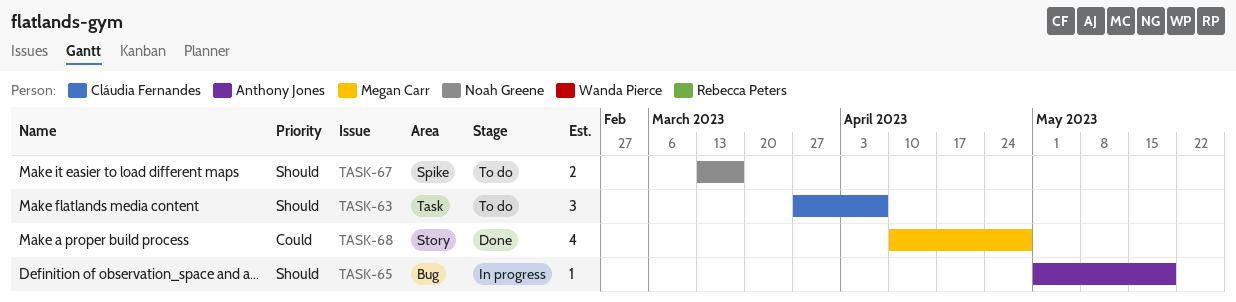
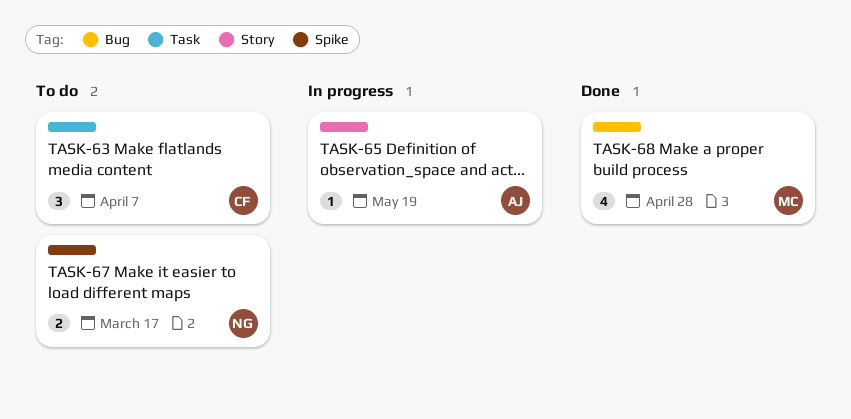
TASK-65, label: Bug -> Story
TASK-68, label: Story -> Bug

